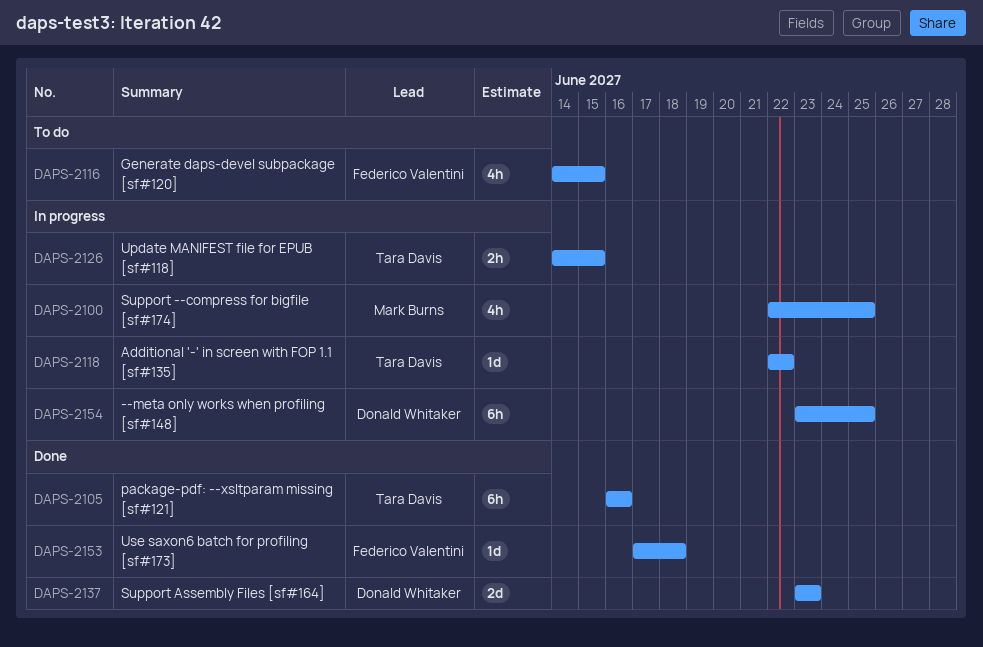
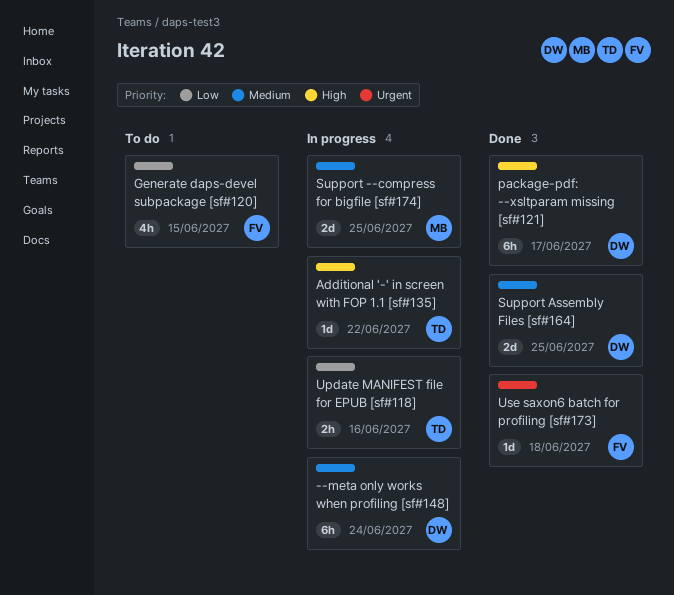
--meta only works when profiling [sf#148], due: Jun 25 -> Jun 24
package-pdf: --xsltparam missing [sf#121], owner: Tara Davis -> Donald Whitaker
package-pdf: --xsltparam missing [sf#121], due: Jun 16 -> Jun 17
Support --compress for bigfile [sf#174], estimate: 4h -> 2d
Support Assembly Files [sf#164], due: Jun 23 -> Jun 25
Update MANIFEST file for EPUB [sf#118], due: Jun 15 -> Jun 16

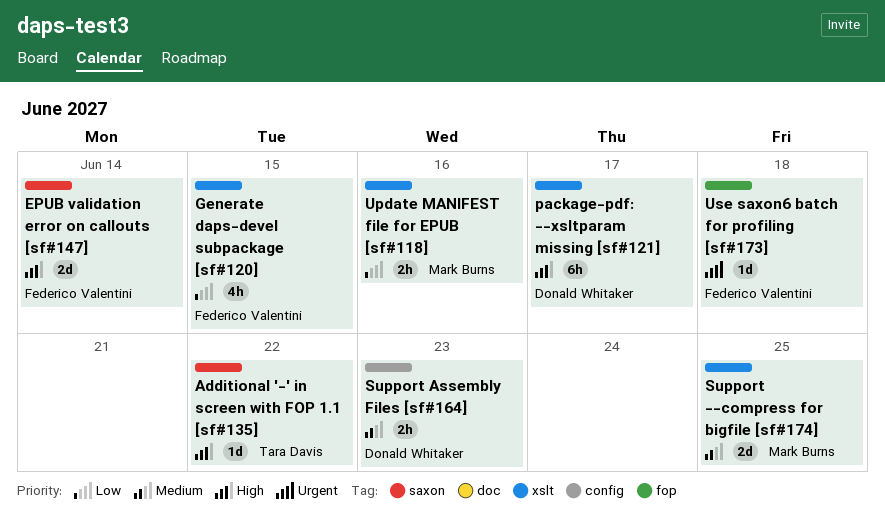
--meta only works when profiling [sf#148]: present -> none
EPUB validation error on callouts [sf#147]: none -> present
Support Assembly Files [sf#164], estimate: 2d -> 2h
Support Assembly Files [sf#164], due: Jun 25 -> Jun 23
Update MANIFEST file for EPUB [sf#118], owner: Tara Davis -> Mark Burns

